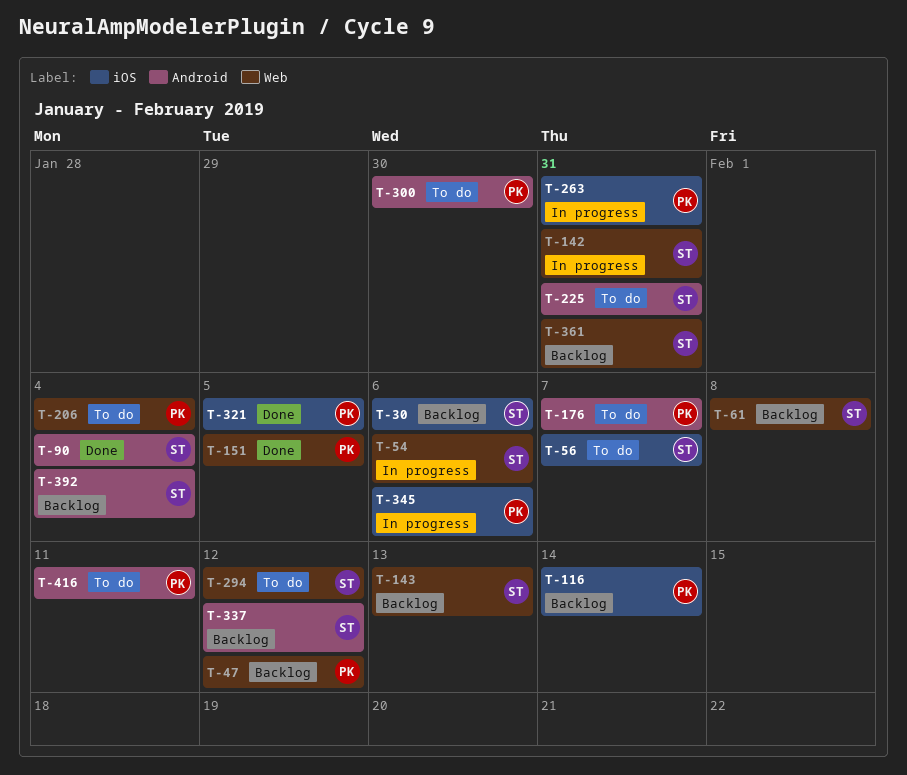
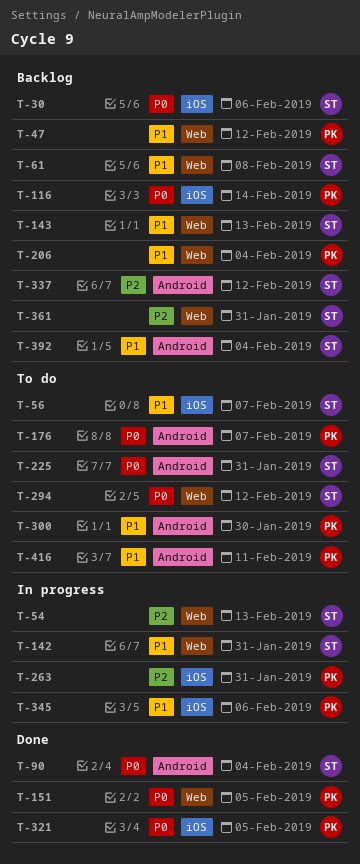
T-54, due: Feb 6 -> Feb 13
T-206, status: To do -> Backlog

